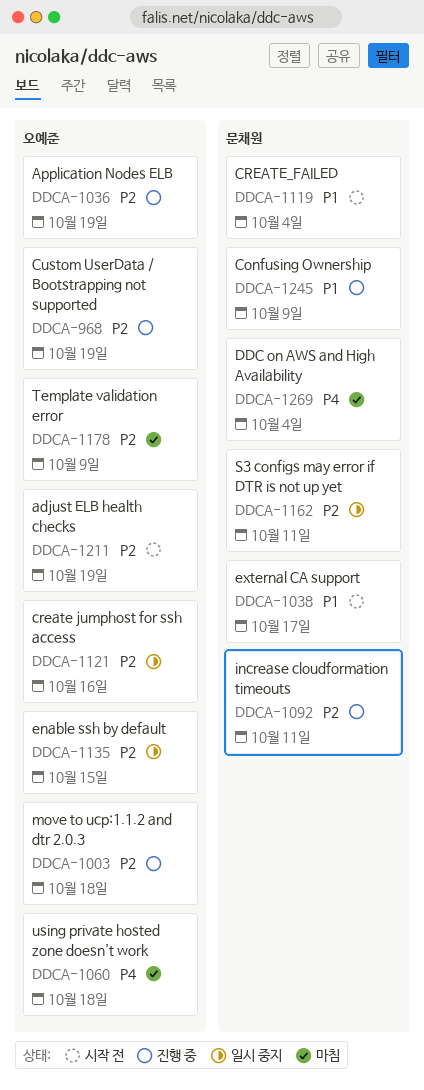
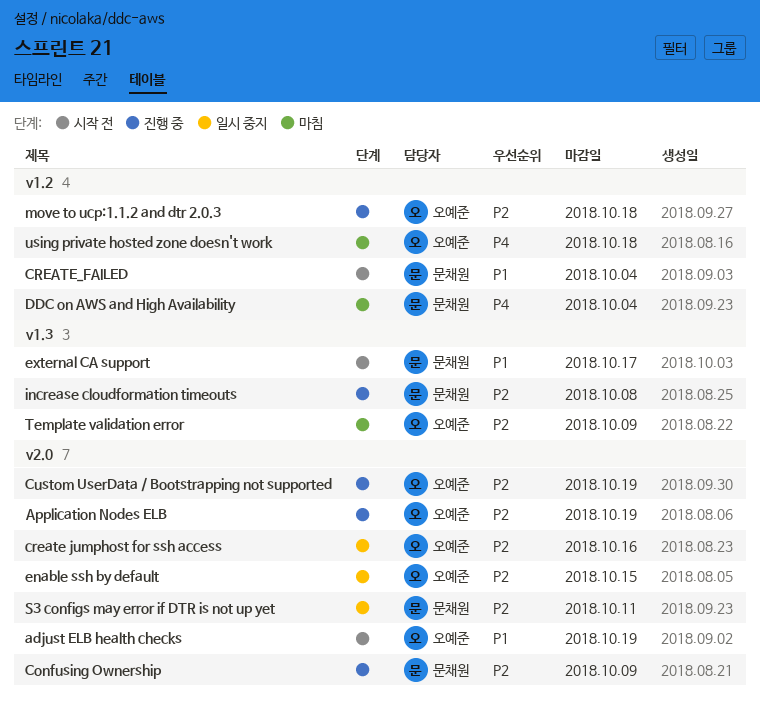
adjust ELB health checks, priority: P2 -> P1
Confusing Ownership, priority: P1 -> P2
increase cloudformation timeouts, due: Oct 11 -> Oct 8

